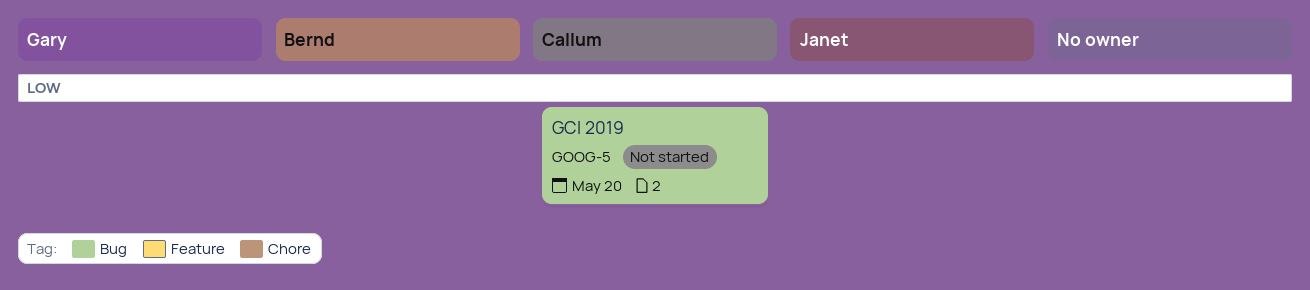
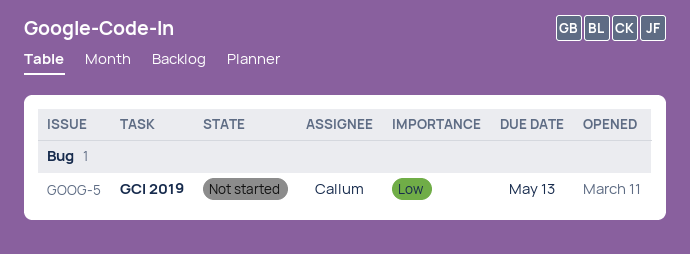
GOOG-5, due: May 20 -> May 13

